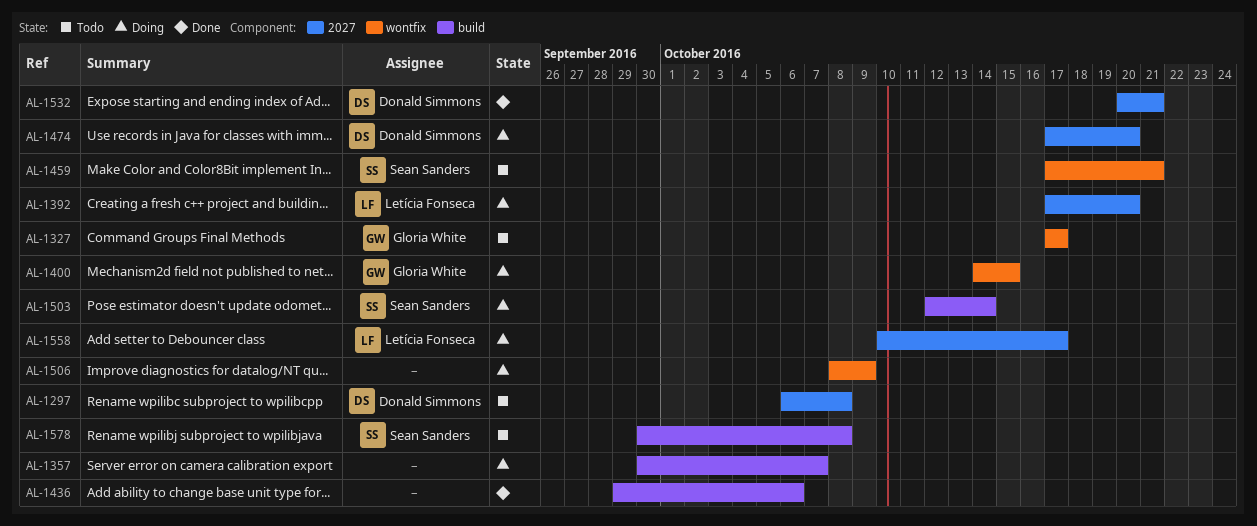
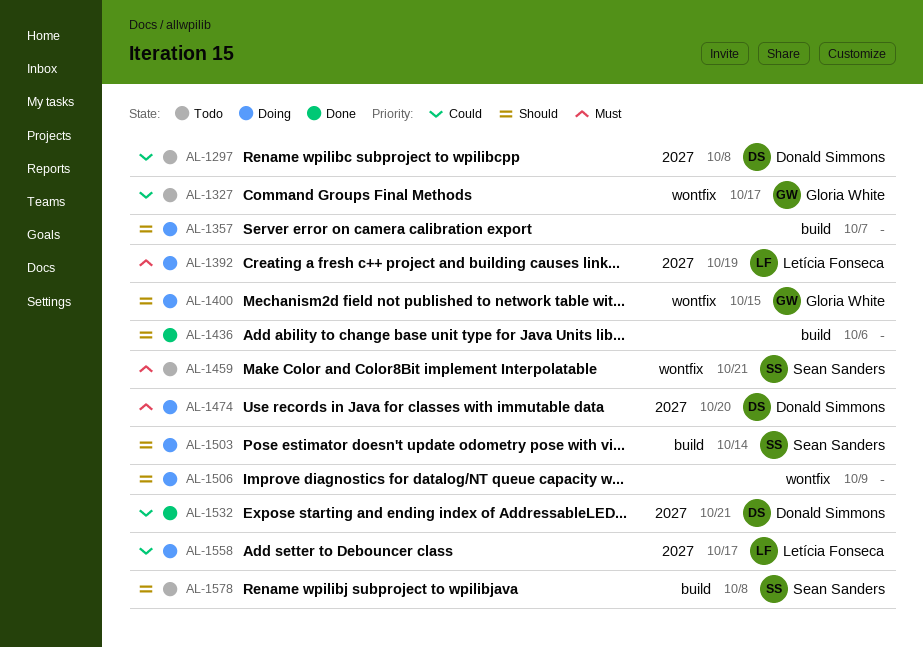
AL-1392, due: Oct 20 -> Oct 19

